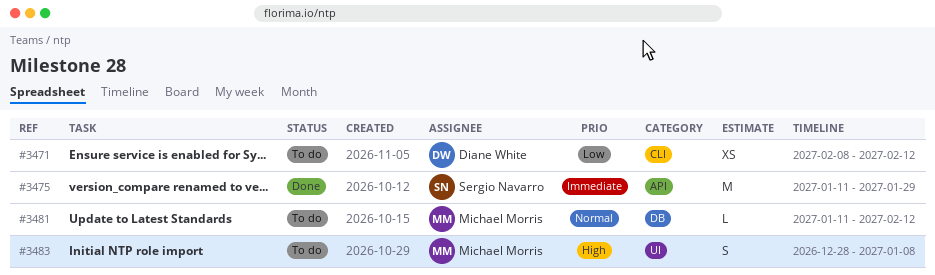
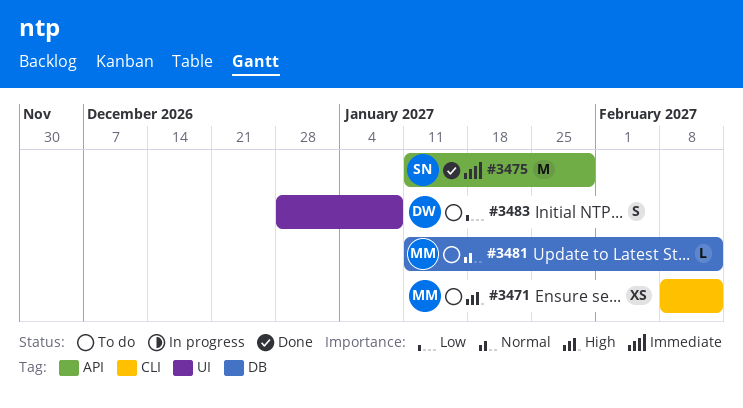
#3471, owner: Diane White -> Michael Morris
#3471, priority: Low -> High
#3483, owner: Michael Morris -> Diane White
#3483, priority: High -> Low

